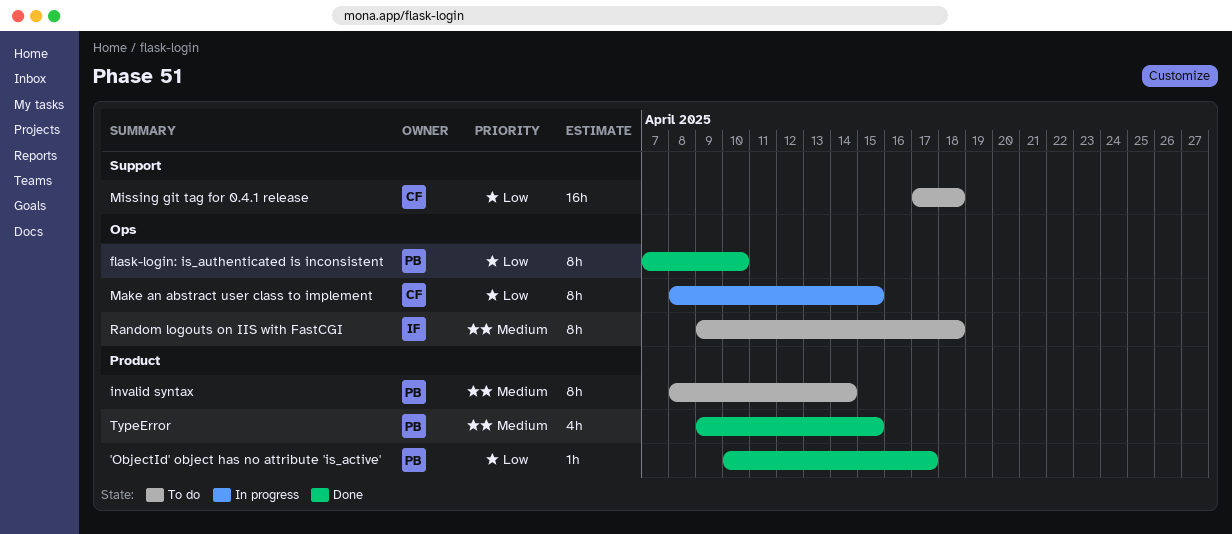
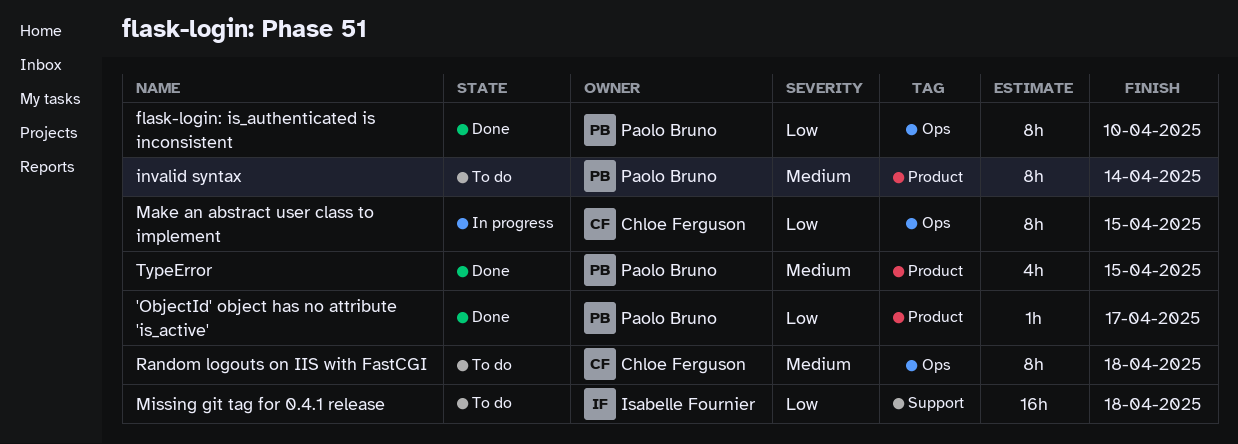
Missing git tag for 0.4.1 release, owner: Chloe Ferguson -> Isabelle Fournier
Random logouts on IIS with FastCGI, owner: Isabelle Fournier -> Chloe Ferguson

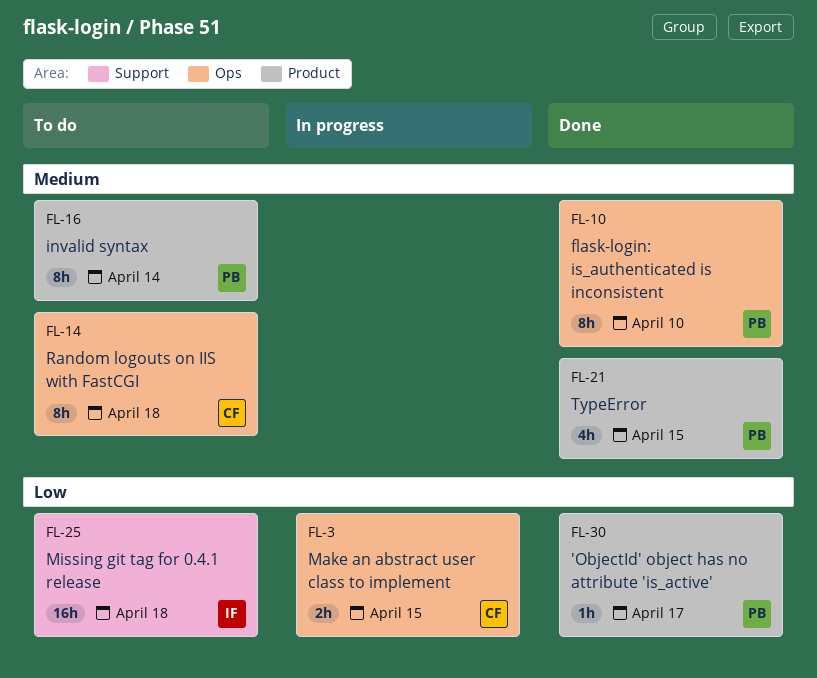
flask-login: is_authenticated is inconsistent, priority: Low -> Medium
Make an abstract user class to implement, estimate: 8h -> 2h

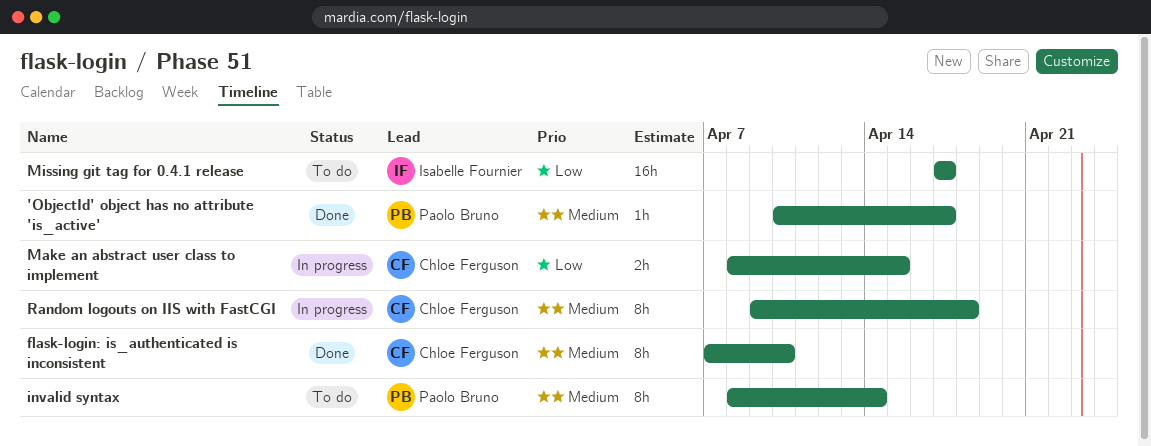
'ObjectId' object has no attribute 'is_active', priority: Low -> Medium
flask-login: is_authenticated is inconsistent, owner: Paolo Bruno -> Chloe Ferguson
Missing git tag for 0.4.1 release, due: Apr 18 -> Apr 17
Random logouts on IIS with FastCGI, status: To do -> In progress
TypeError: present -> none

